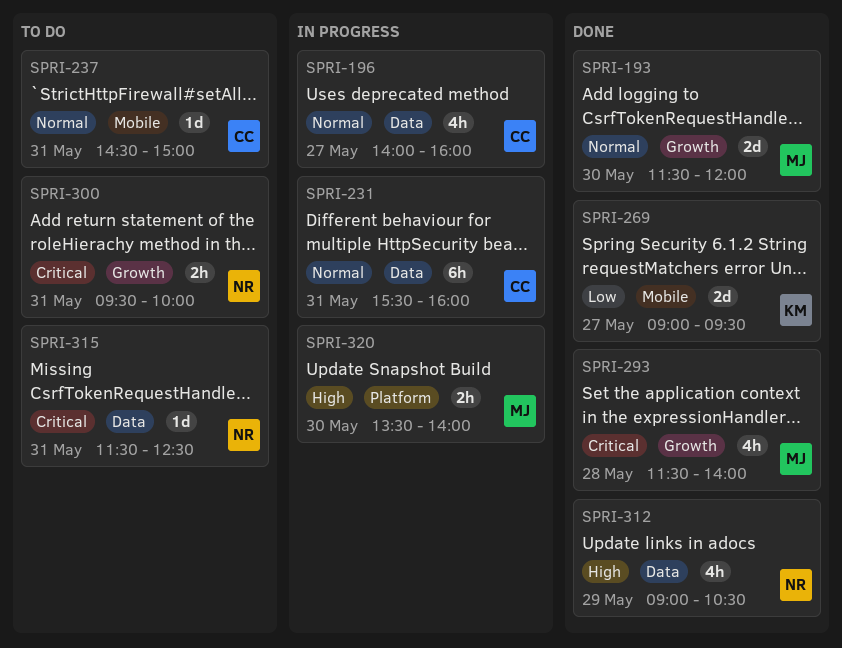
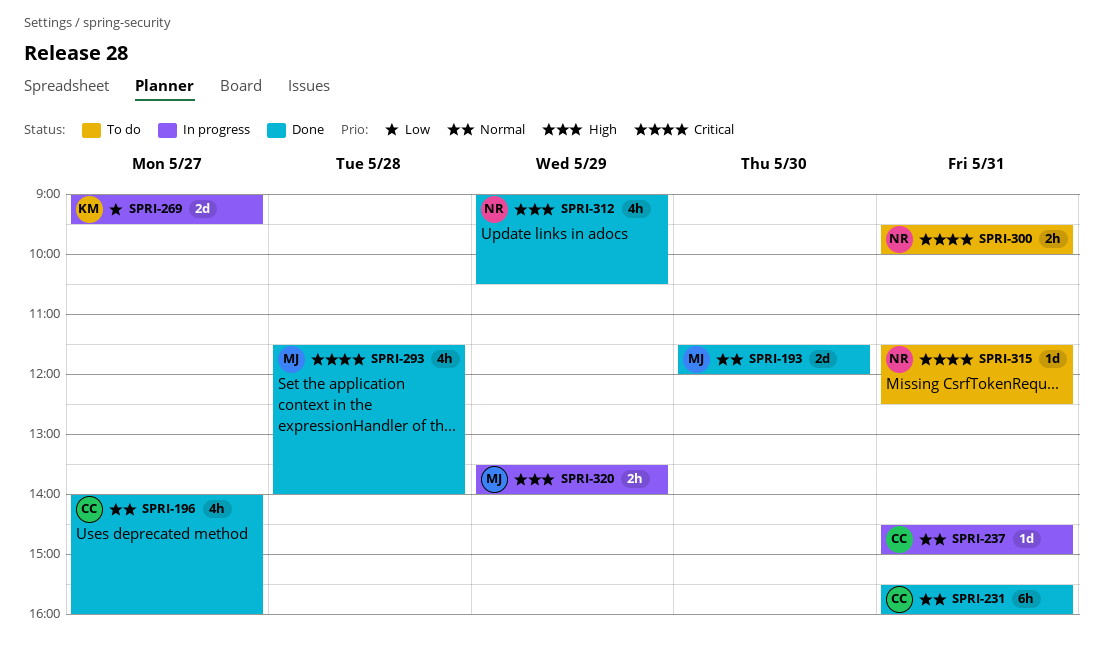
SPRI-196, status: In progress -> Done
SPRI-231, status: In progress -> Done
SPRI-237, status: To do -> In progress
SPRI-269, status: Done -> In progress
SPRI-320, day: May 30 -> May 29

